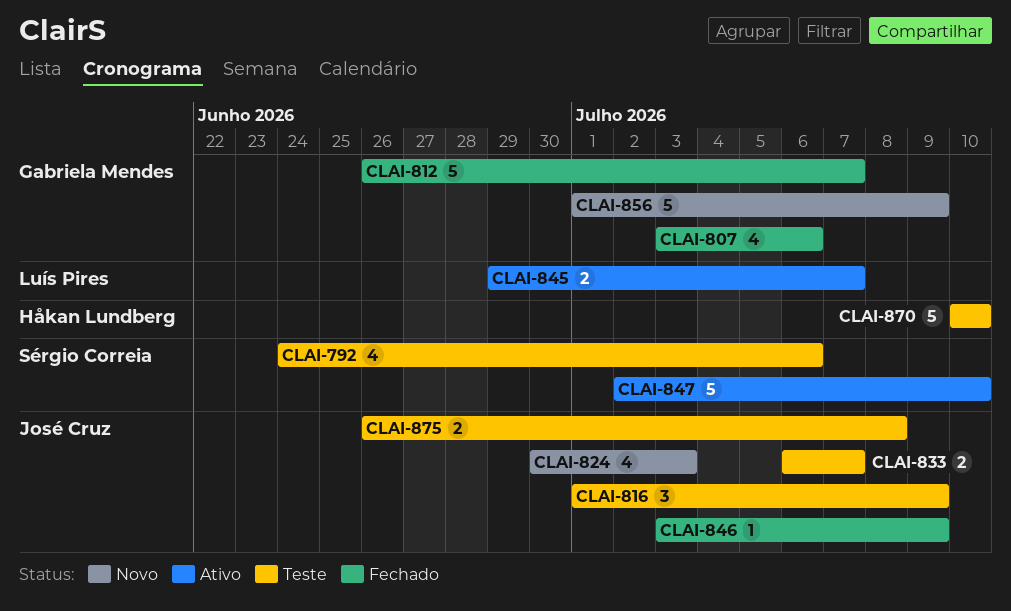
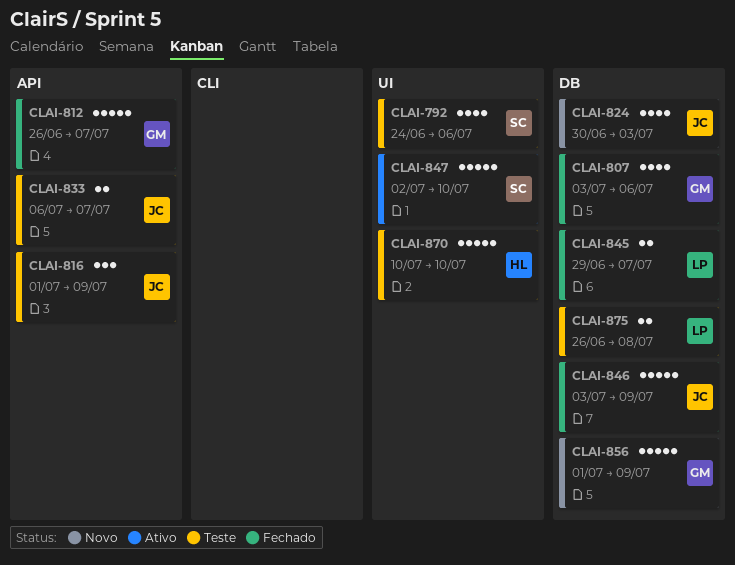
CLAI-845, status: Ativo -> Fechado
CLAI-846, estimate: 1 -> 5
CLAI-875, owner: José Cruz -> Luís Pires

